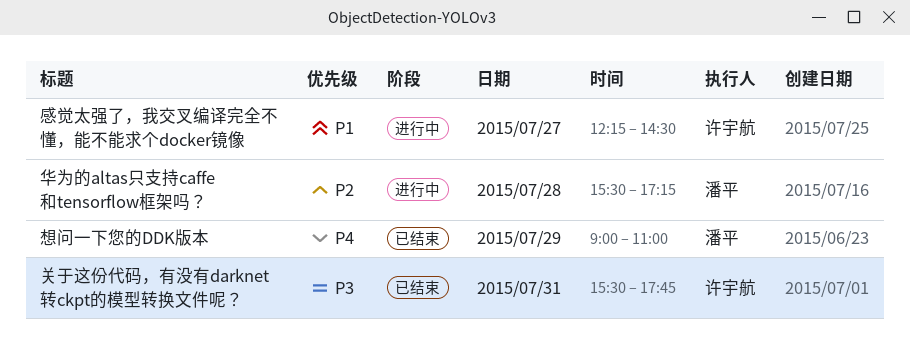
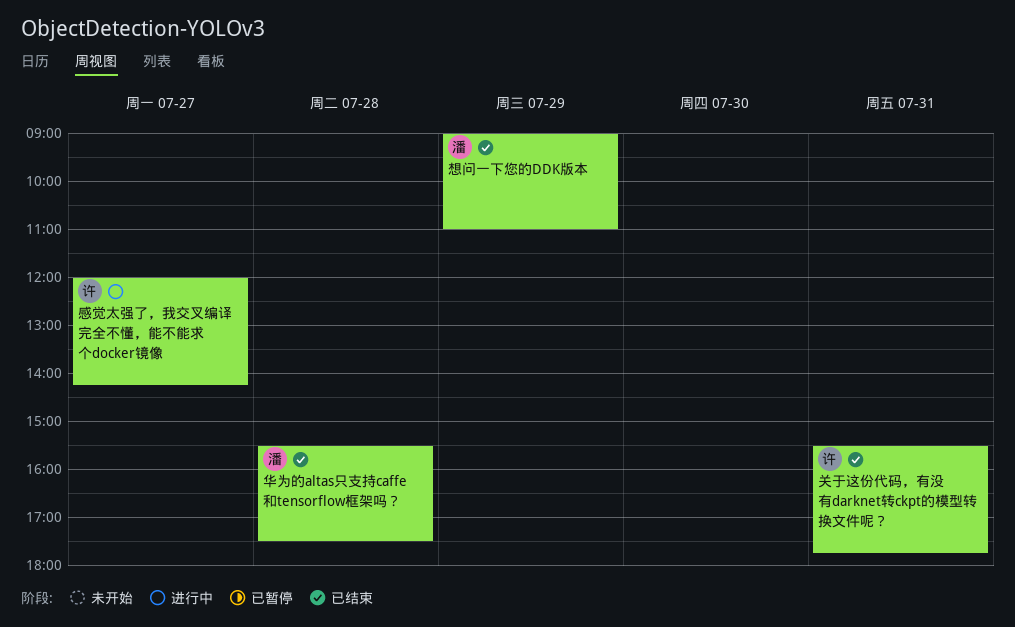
华为的altas只支持caffe和tensorflow框架吗？, status: 进行中 -> 已结束
华为的altas只支持caffe和tensorflow框架吗？, ends: 17:15 -> 17:30
感觉太强了，我交叉编译完全不懂，能不能求个docker镜像, begins: 12:15 -> 12:00
感觉太强了，我交叉编译完全不懂，能不能求个docker镜像, ends: 14:30 -> 14:15

